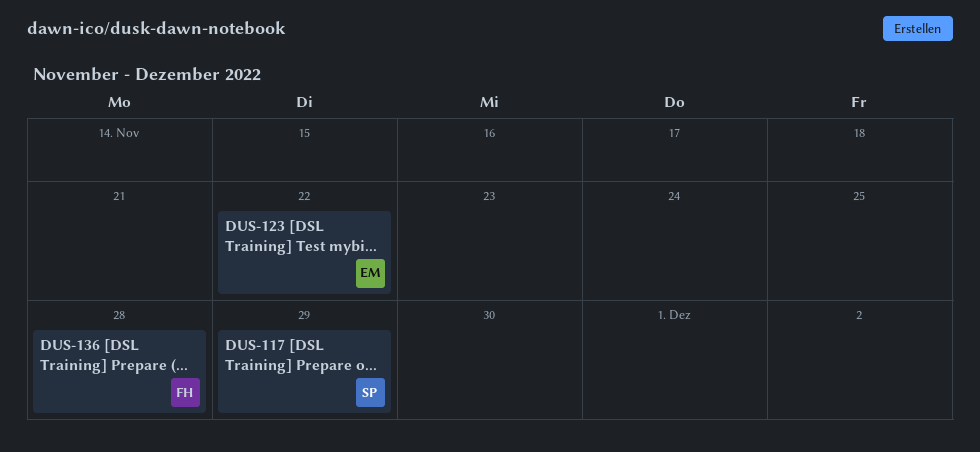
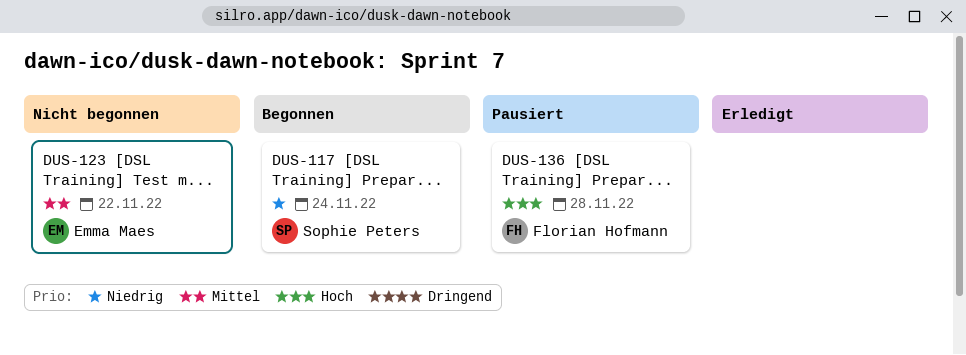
DUS-117, due: Nov 29 -> Nov 24

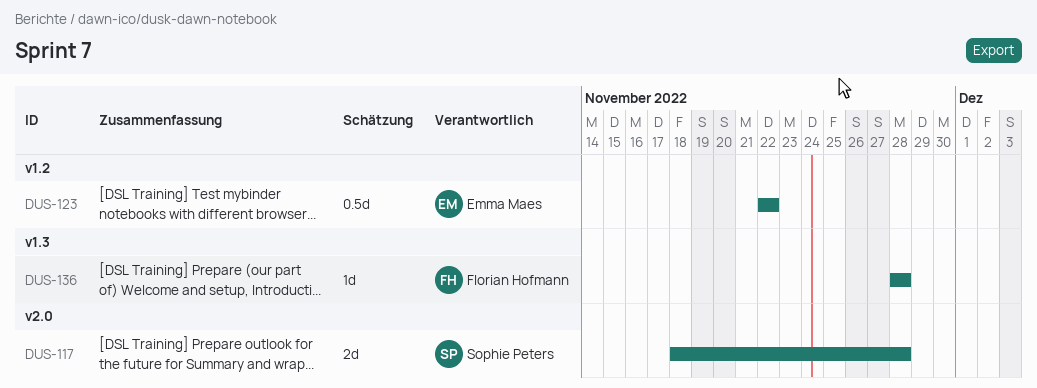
DUS-117, due: Nov 24 -> Nov 28

